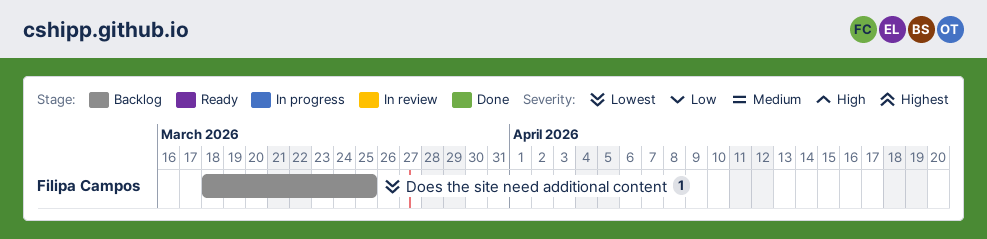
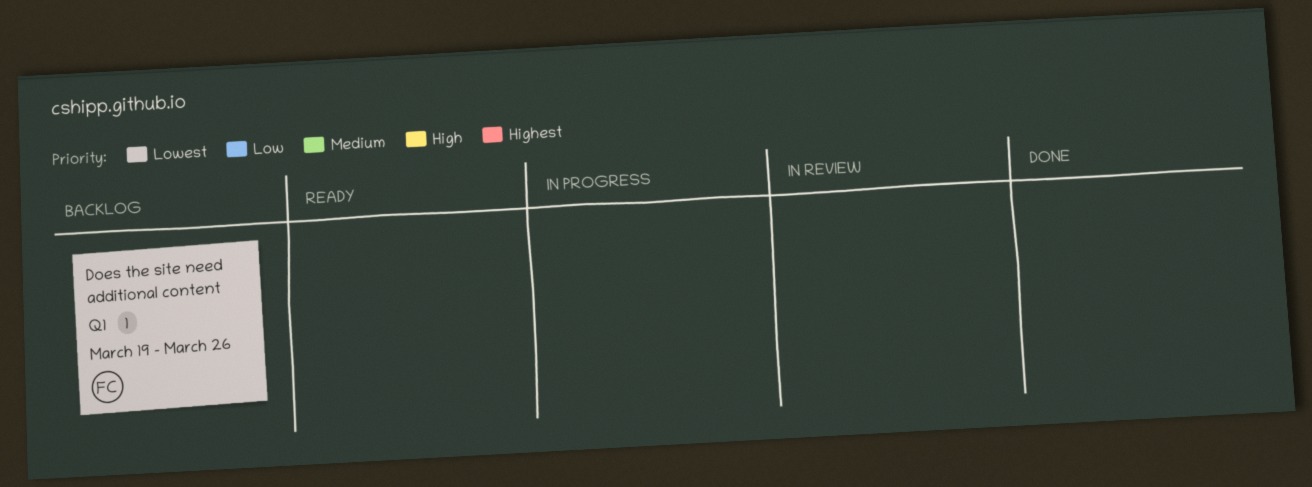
Does the site need additional content, start: Mar 18 -> Mar 19
Does the site need additional content, due: Mar 25 -> Mar 26

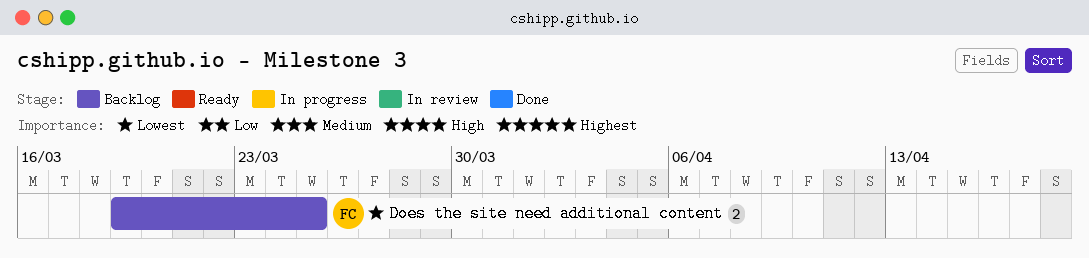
Does the site need additional content, estimate: 1 -> 2
Does the site need additional content, due: Mar 26 -> Mar 25

